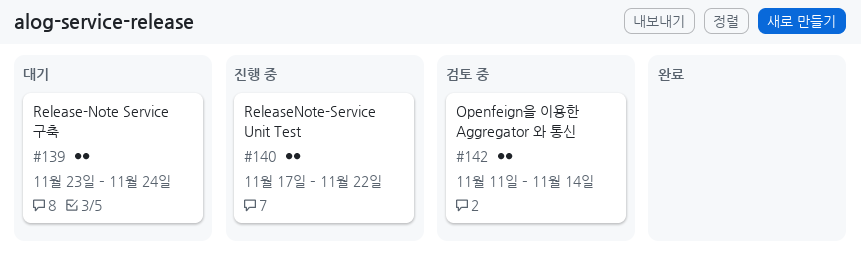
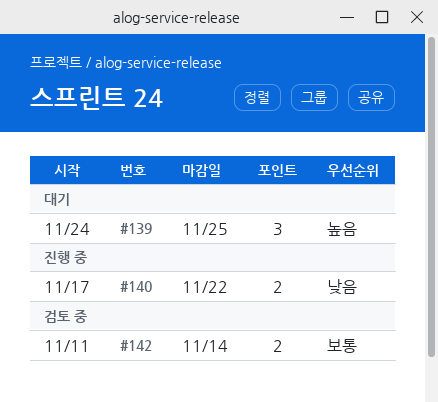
#139, estimate: 2 -> 3
#139, start: Nov 23 -> Nov 24
#139, due: Nov 24 -> Nov 25

